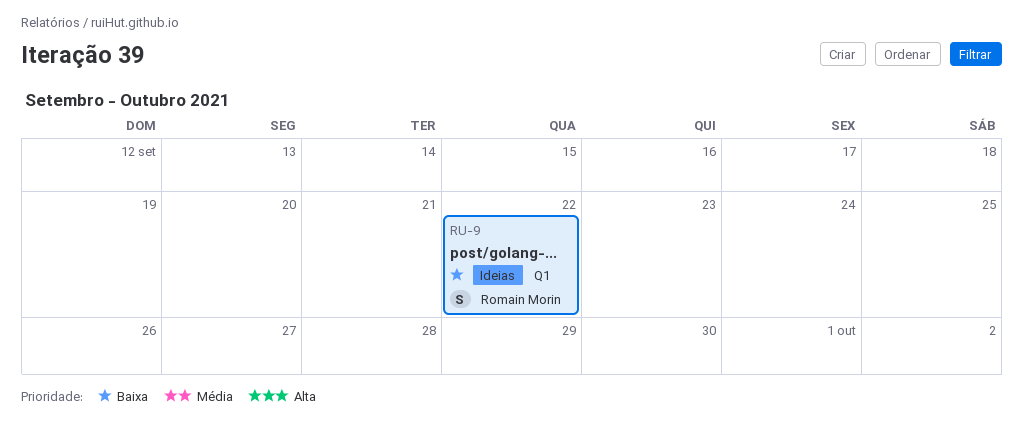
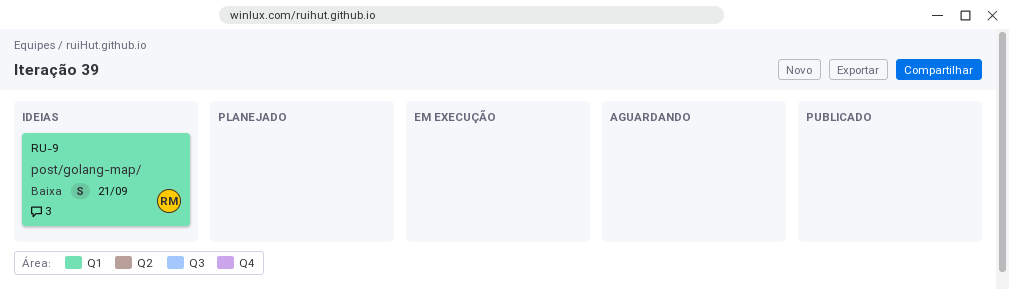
RU-9, due: Sep 22 -> Sep 21

